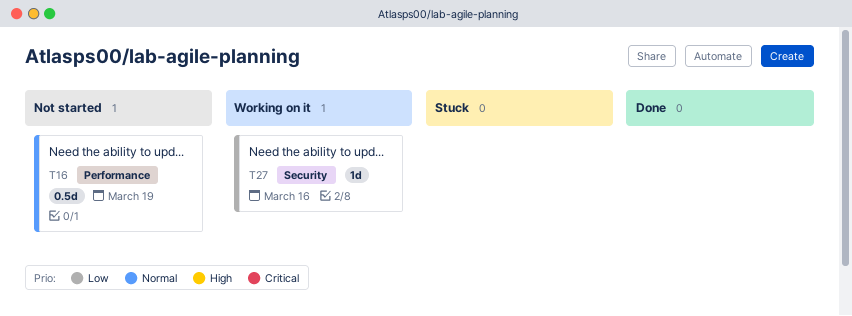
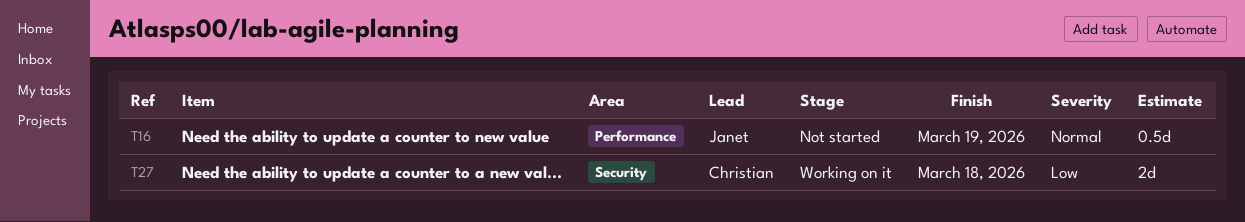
T27, estimate: 1d -> 2d
T27, due: Mar 16 -> Mar 18

